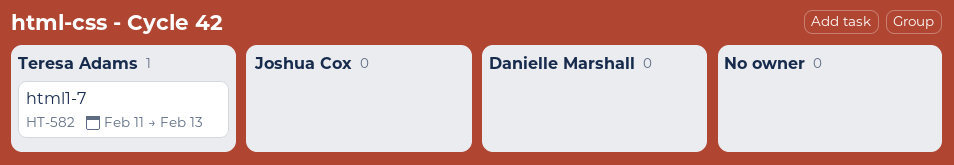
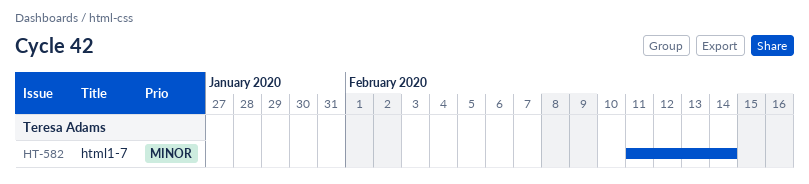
HT-582, due: Feb 13 -> Feb 14

